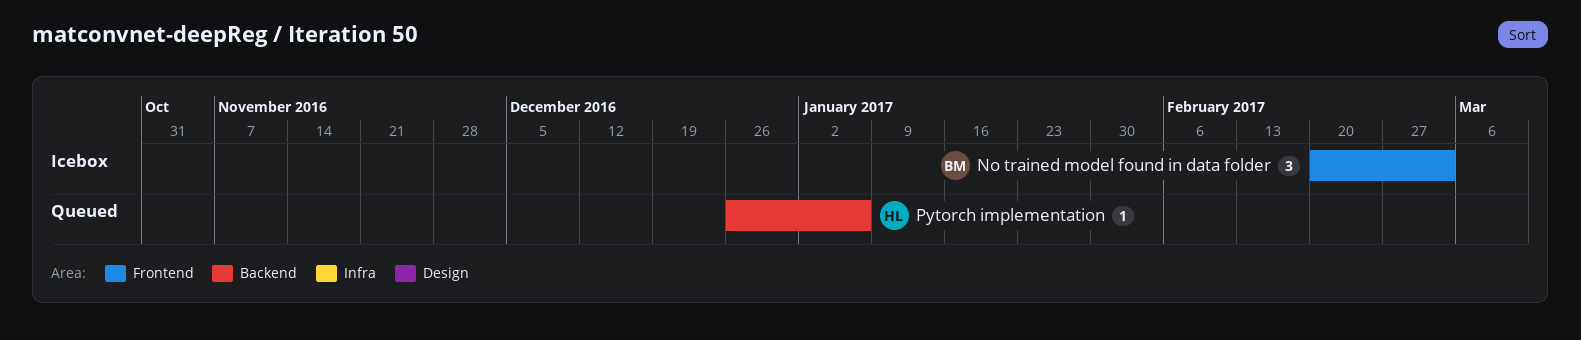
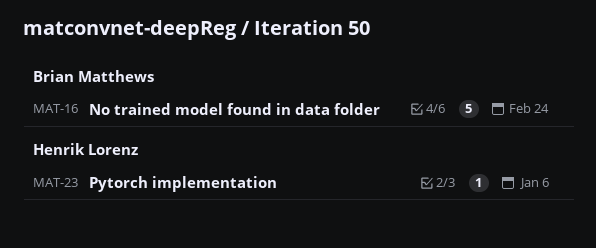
No trained model found in data folder, estimate: 3 -> 5
No trained model found in data folder, due: Mar 3 -> Feb 24

